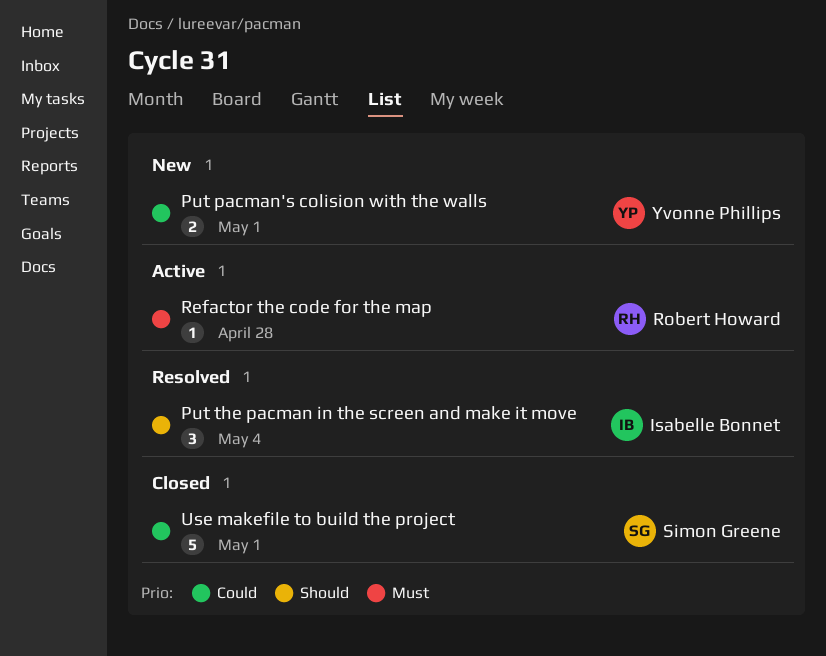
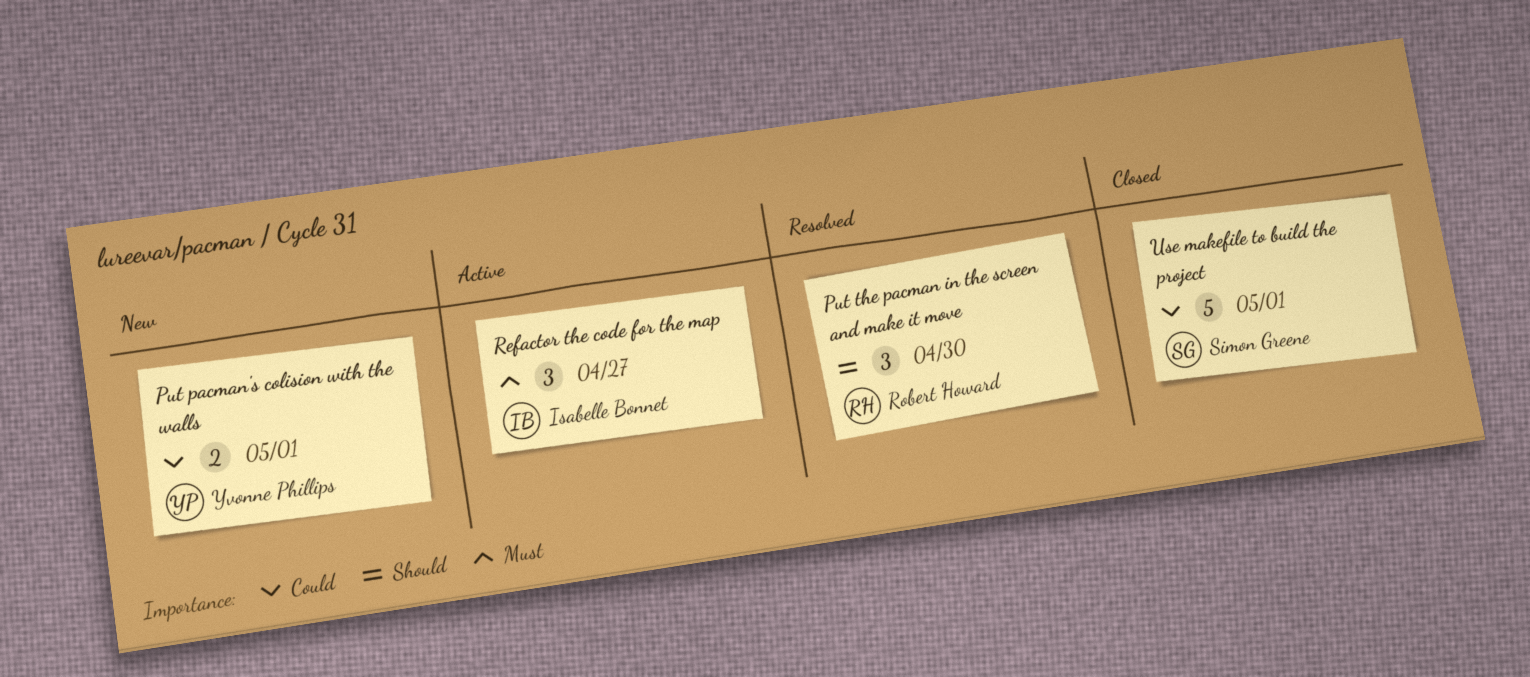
Put the pacman in the screen and make it move, owner: Isabelle Bonnet -> Robert Howard
Put the pacman in the screen and make it move, due: May 4 -> Apr 30
Refactor the code for the map, owner: Robert Howard -> Isabelle Bonnet
Refactor the code for the map, estimate: 1 -> 3
Refactor the code for the map, due: Apr 28 -> Apr 27

